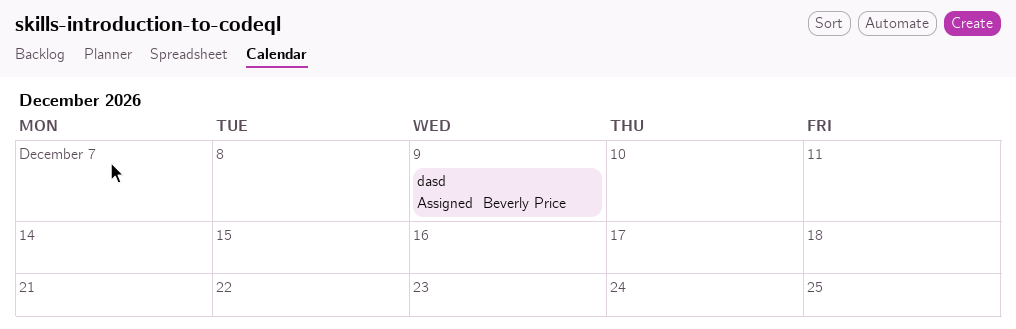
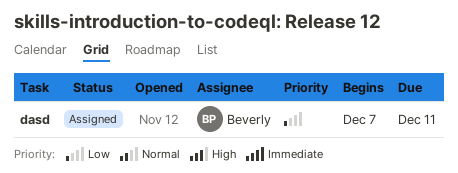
dasd, due: Dec 9 -> Dec 11

